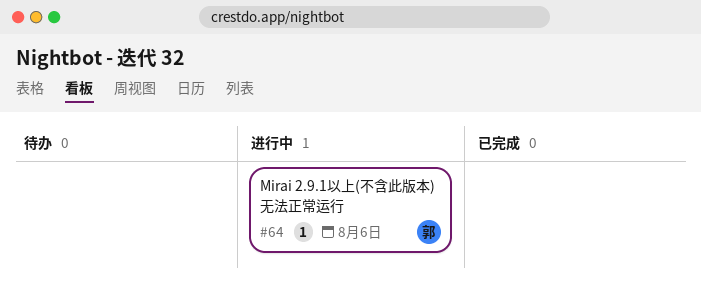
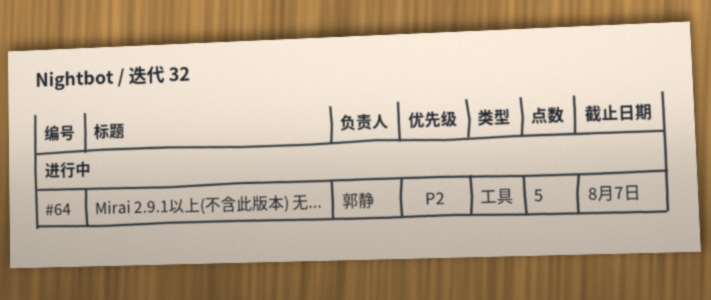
#64, estimate: 1 -> 5
#64, due: Aug 6 -> Aug 7

